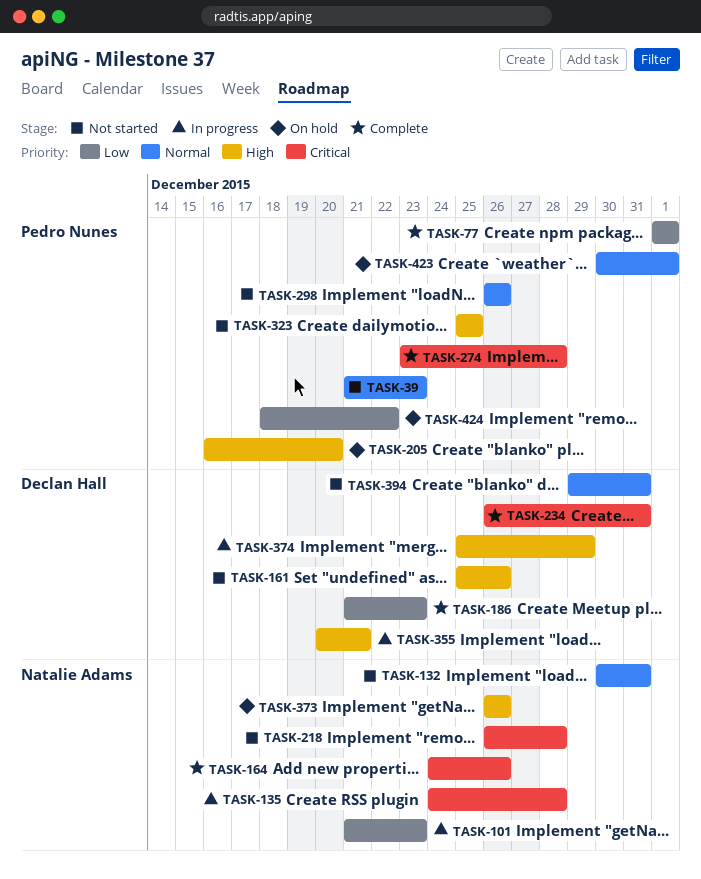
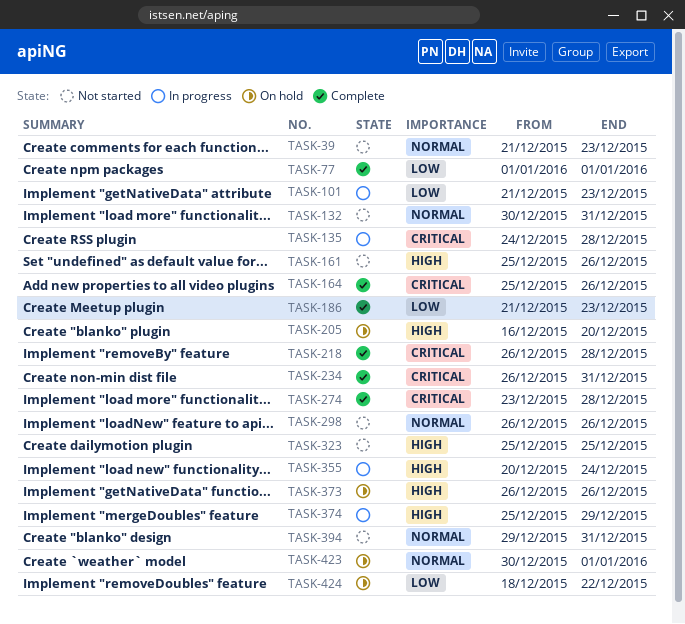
TASK-164, start: Dec 24 -> Dec 25
TASK-218, status: Not started -> Complete
TASK-355, due: Dec 21 -> Dec 24

